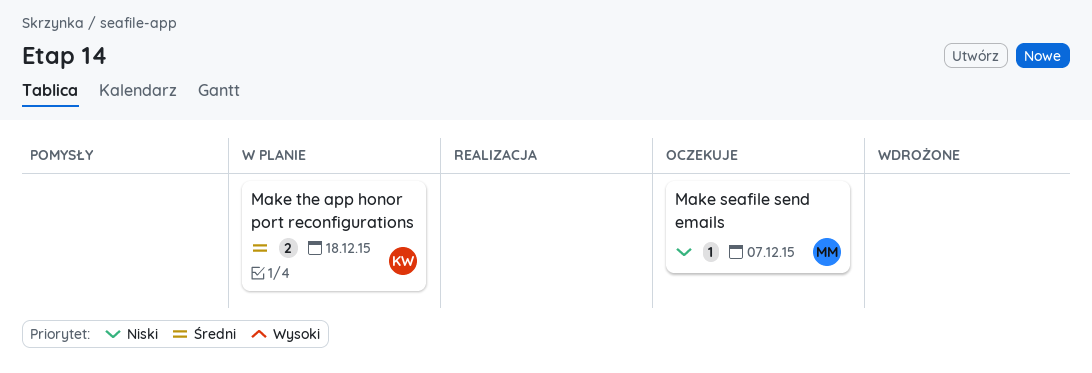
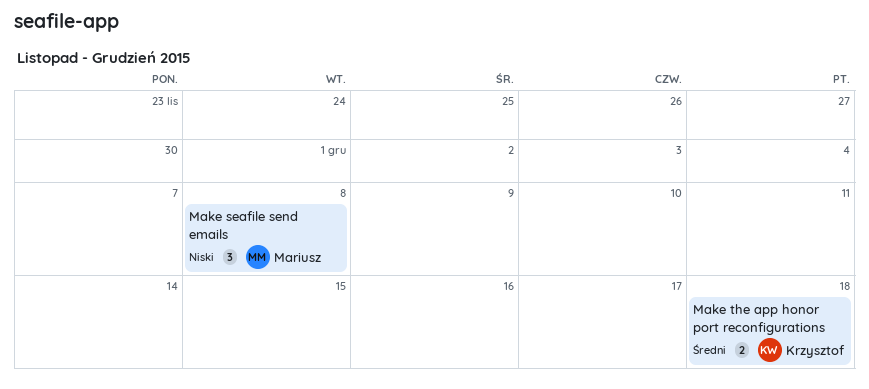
Make seafile send emails, estimate: 1 -> 3
Make seafile send emails, due: Dec 7 -> Dec 8

